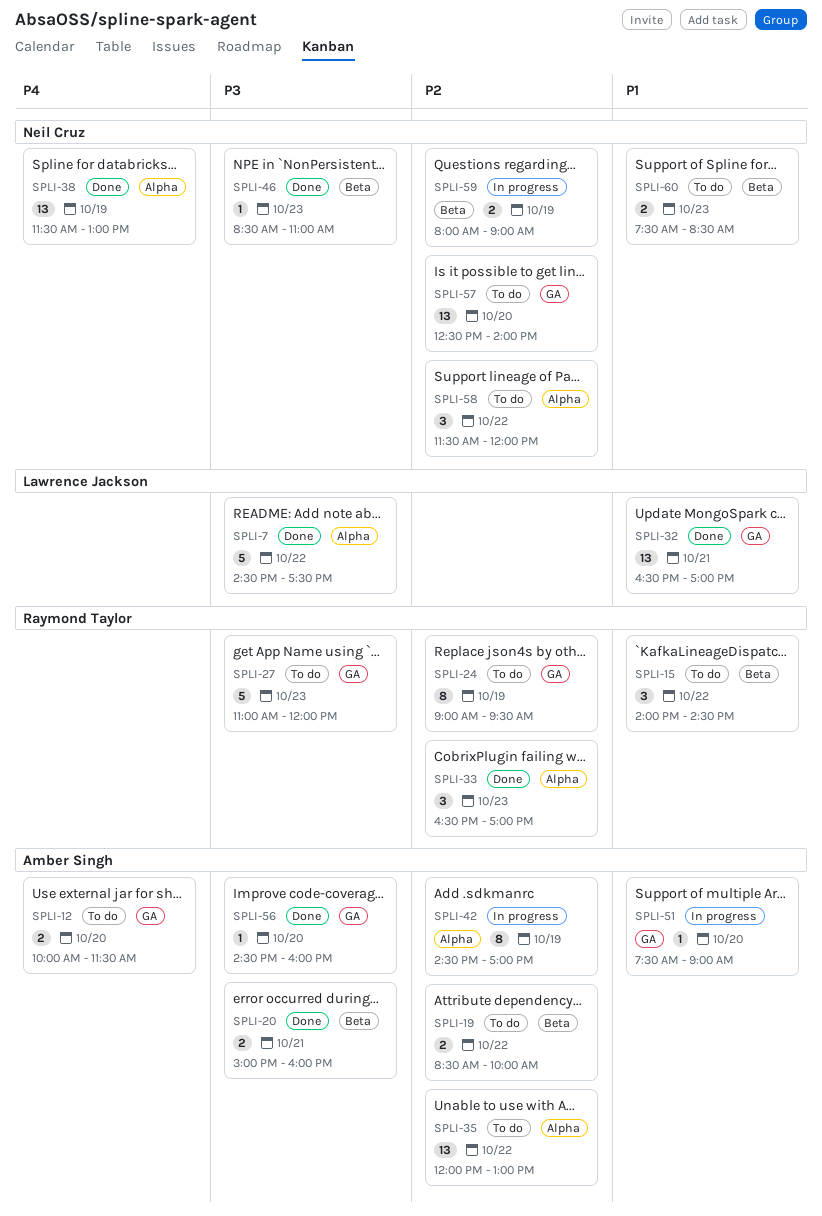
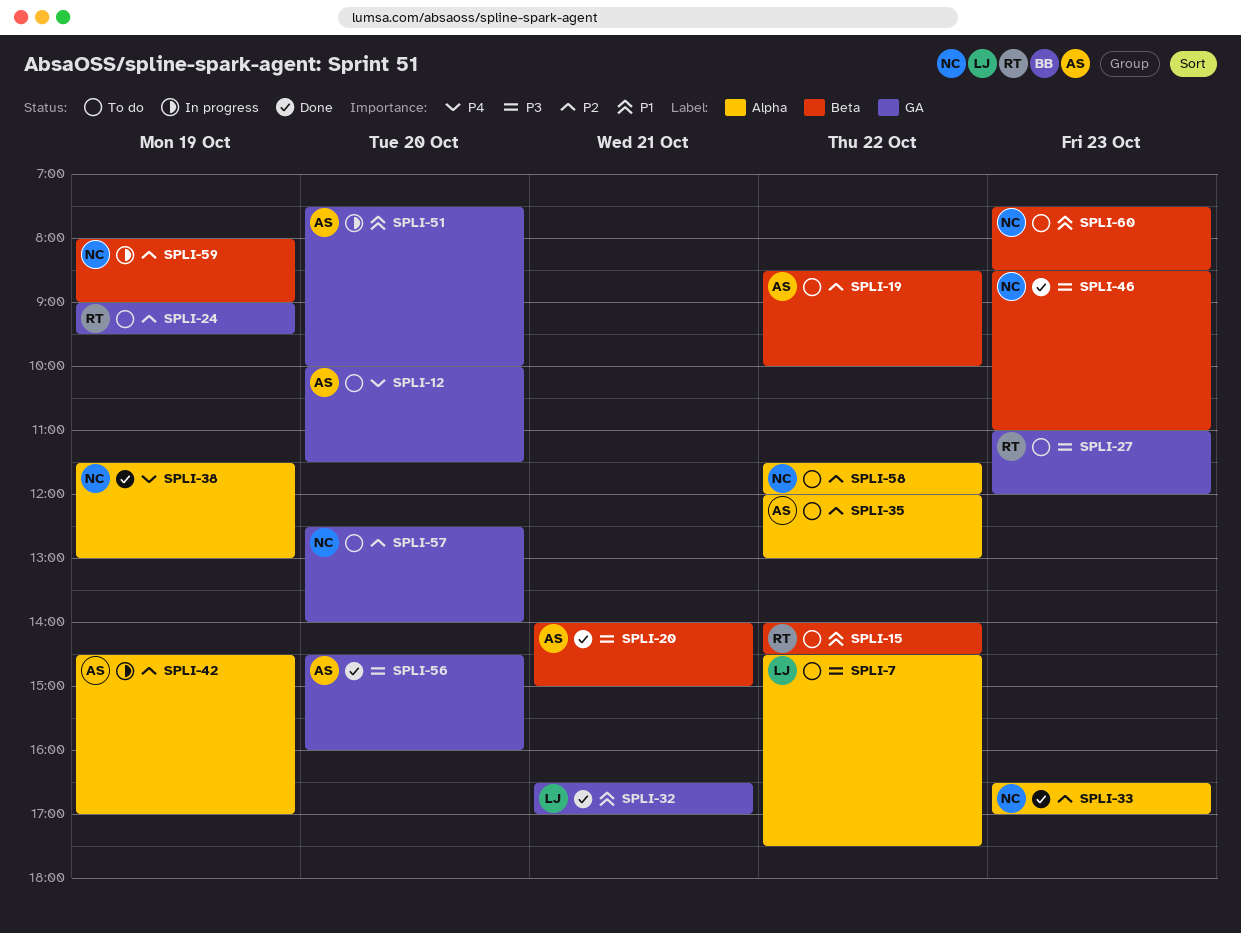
SPLI-7, status: Done -> To do
SPLI-20, begins: 15:00 -> 14:00
SPLI-20, ends: 16:00 -> 15:00
SPLI-33, owner: Raymond Taylor -> Neil Cruz
SPLI-51, ends: 09:00 -> 10:00

